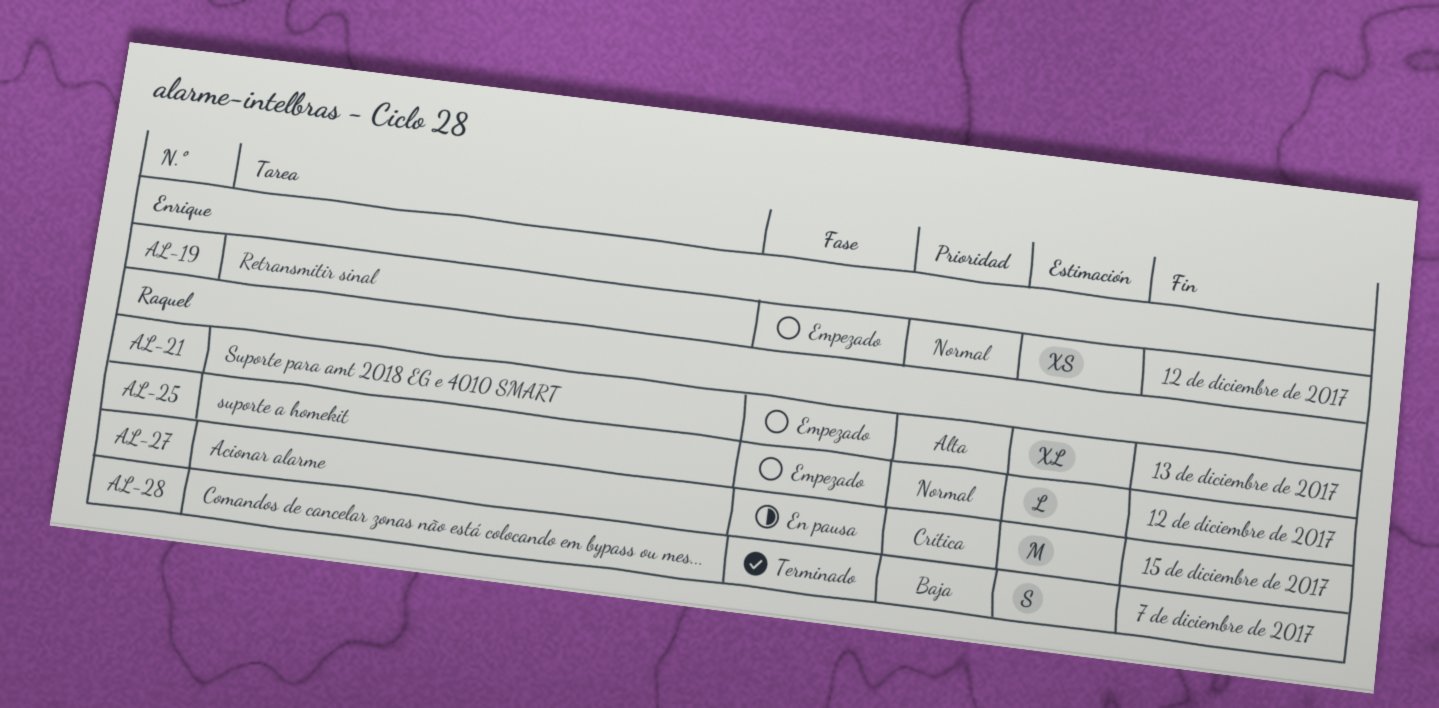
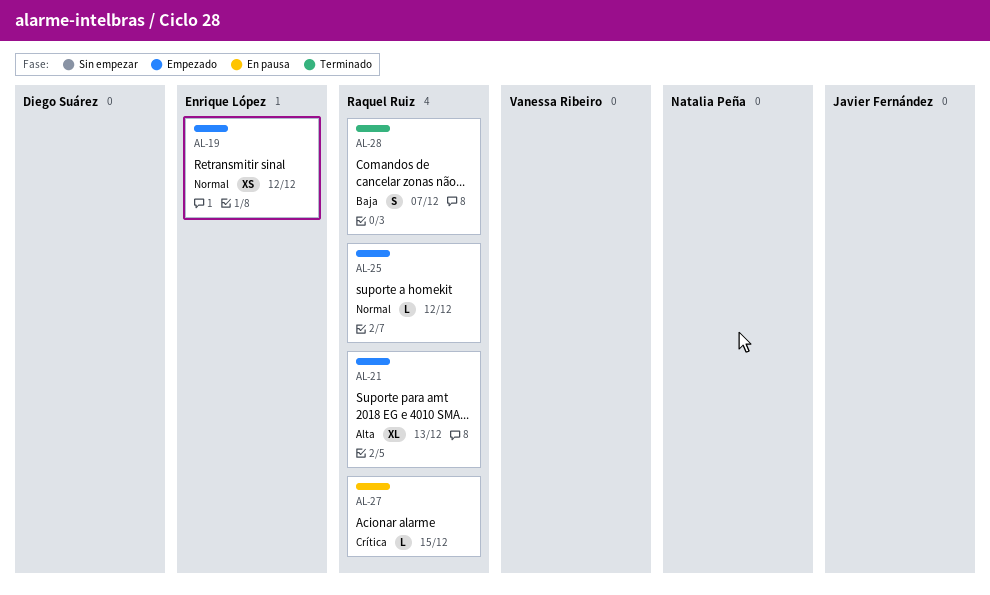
AL-27, estimate: M -> L

